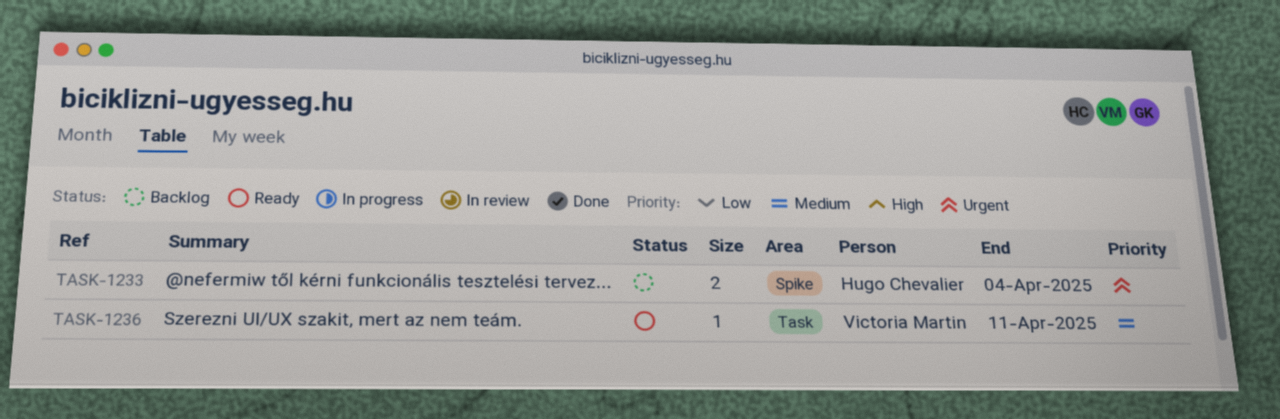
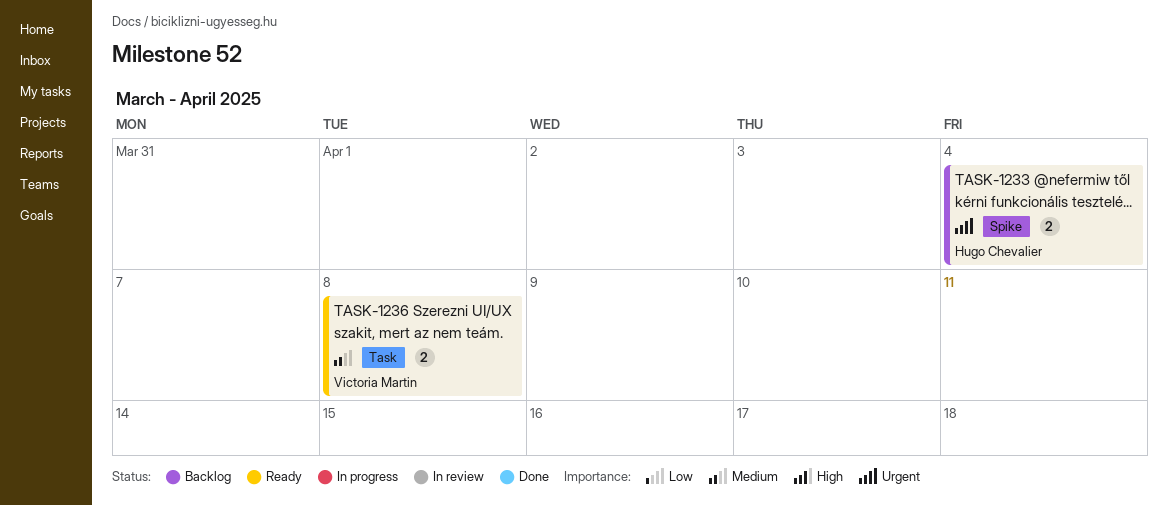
TASK-1236, estimate: 1 -> 2
TASK-1236, due: Apr 11 -> Apr 8

